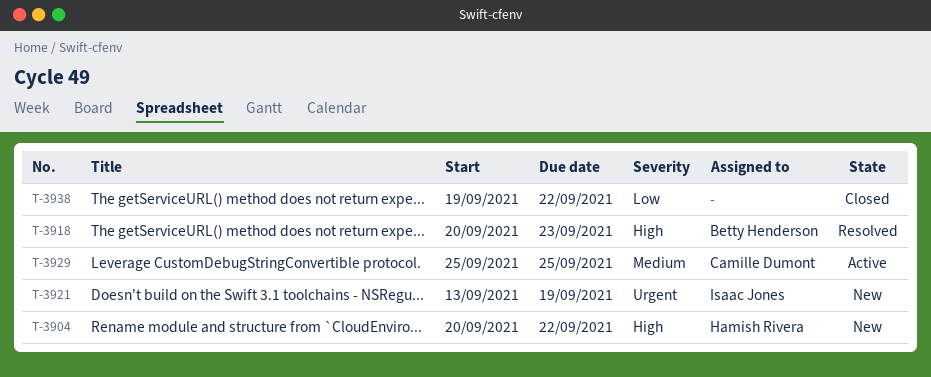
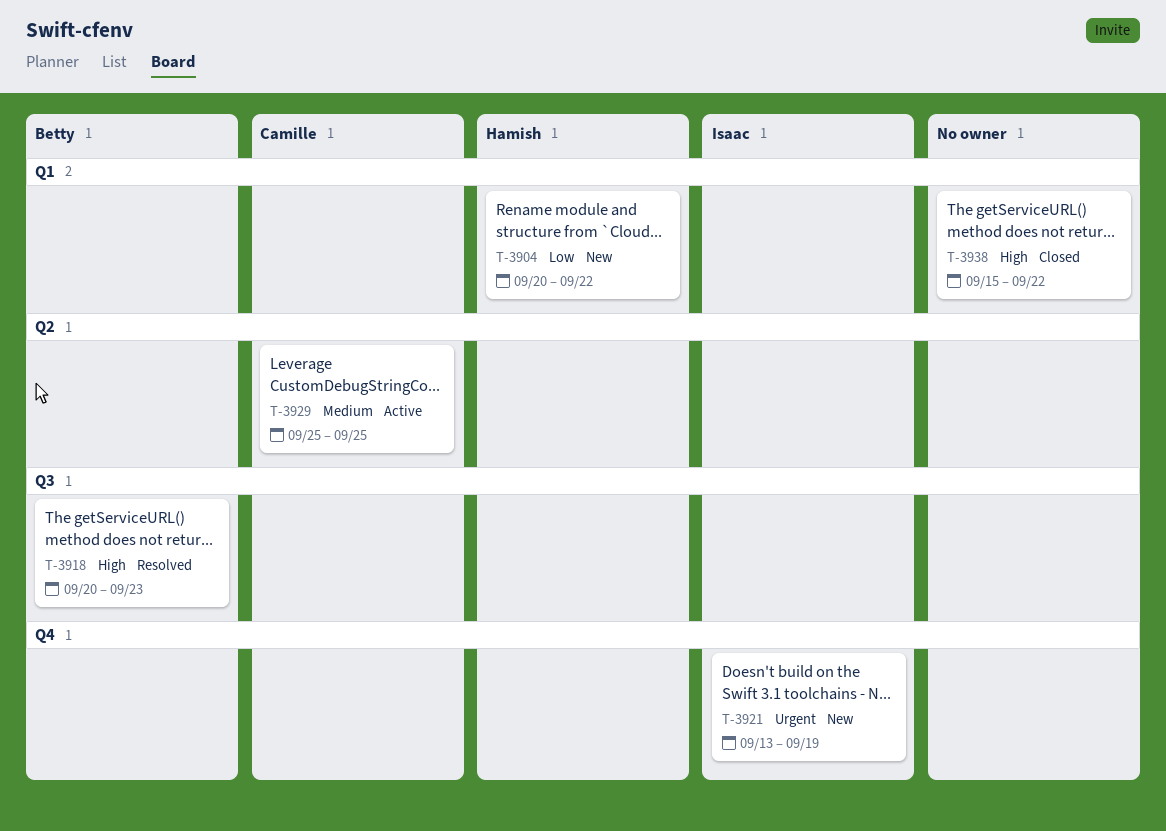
T-3904, priority: High -> Low
T-3938, priority: Low -> High
T-3938, start: Sep 19 -> Sep 15

